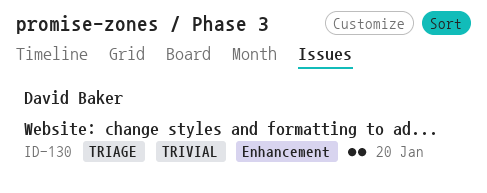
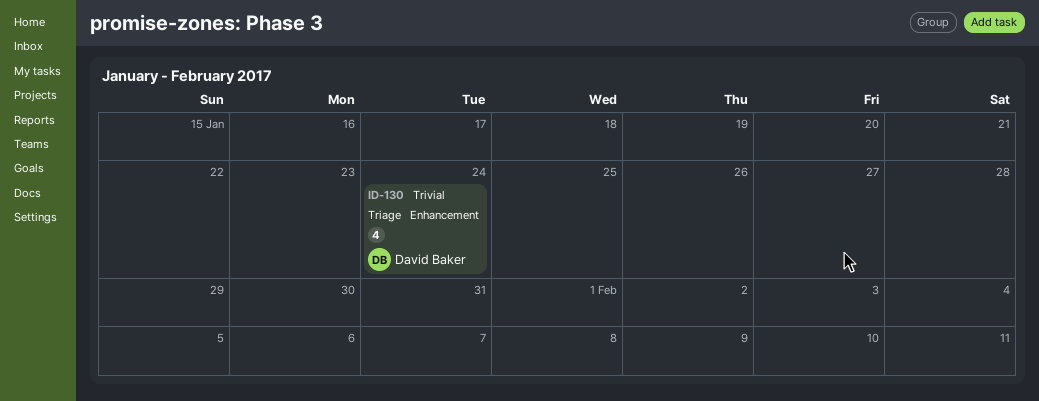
ID-130, estimate: 2 -> 4
ID-130, due: Jan 20 -> Jan 24

